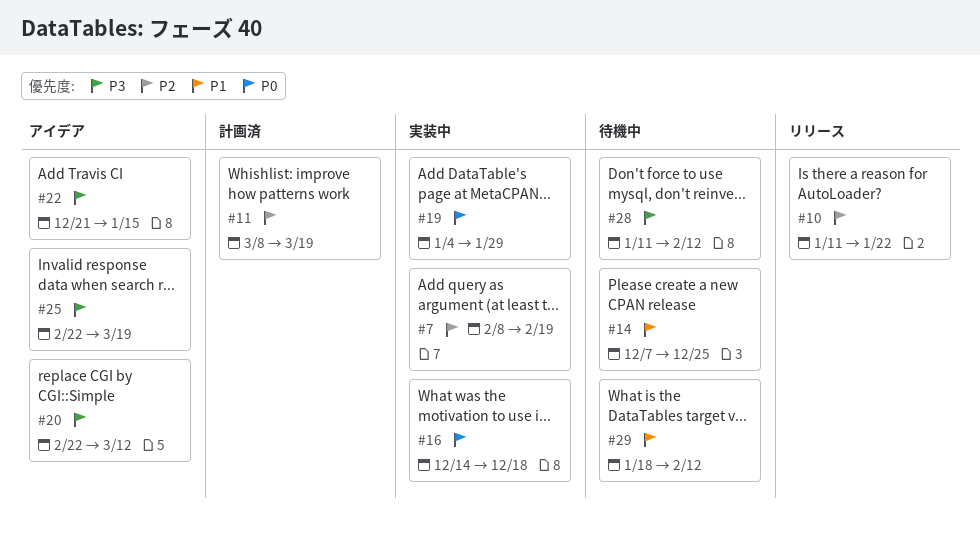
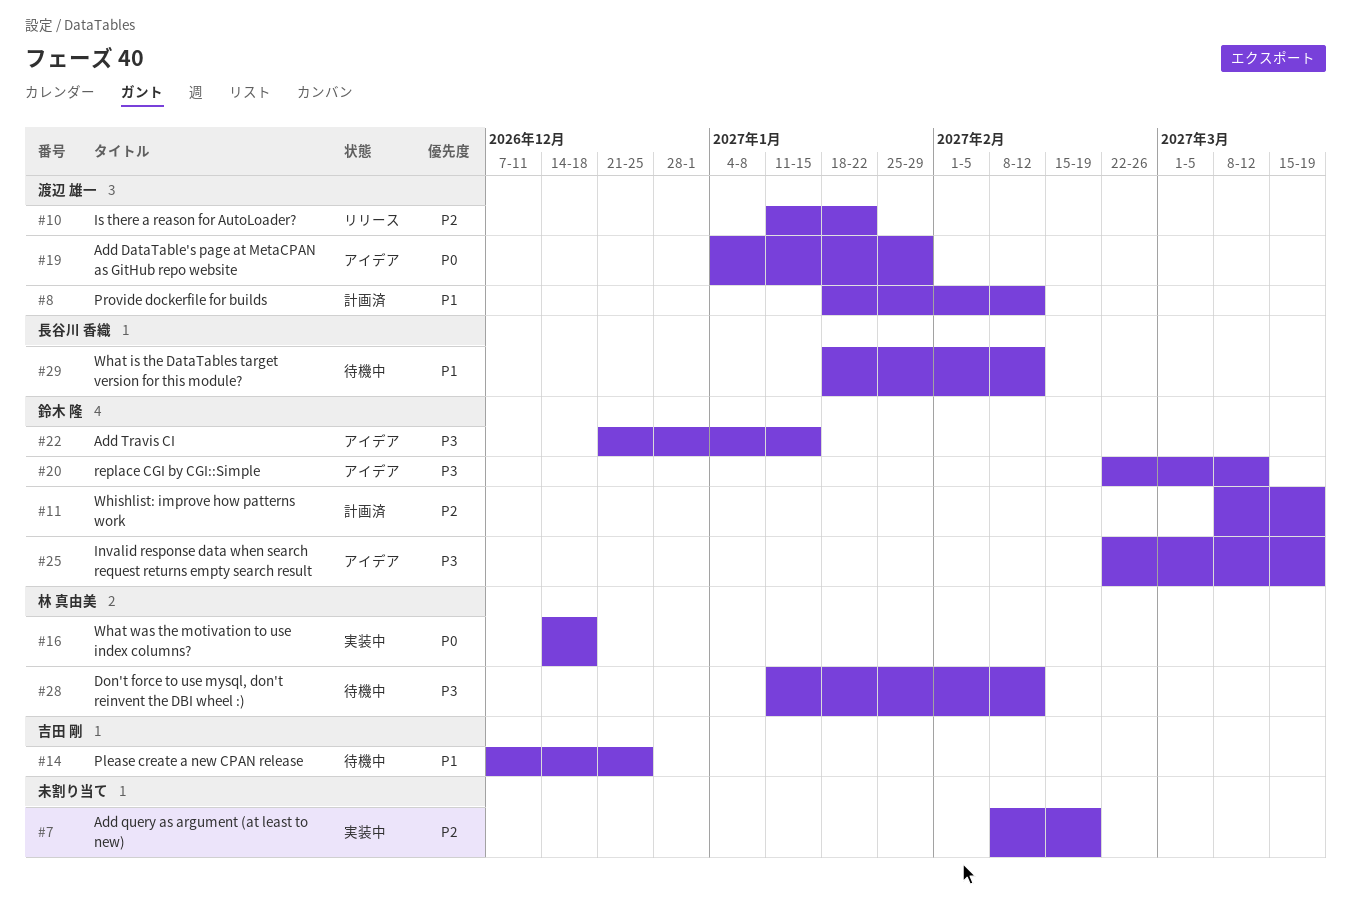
#8: none -> present
#19, status: 実装中 -> アイデア

